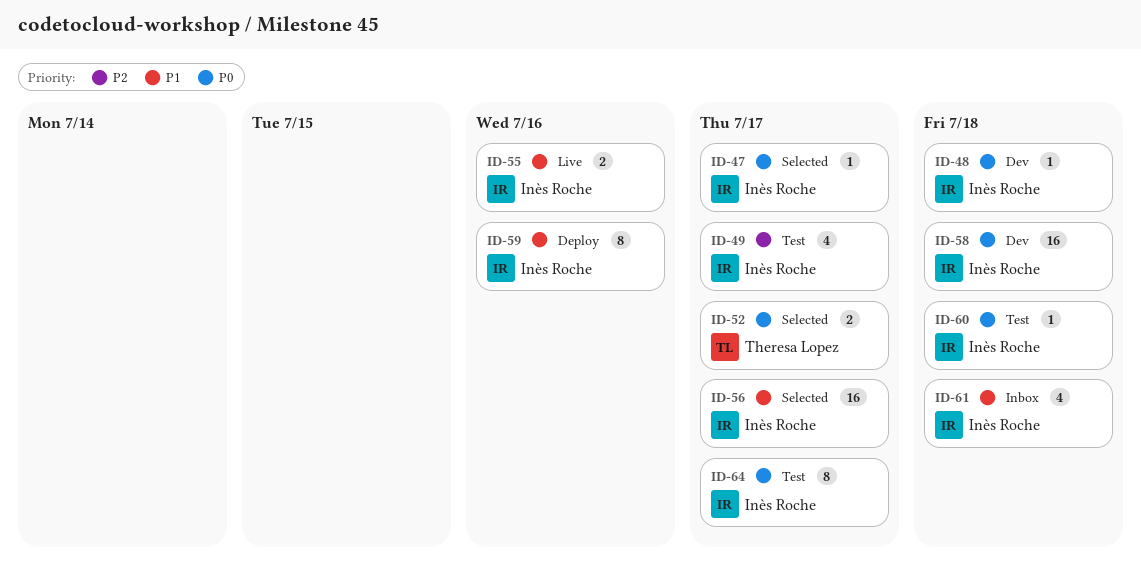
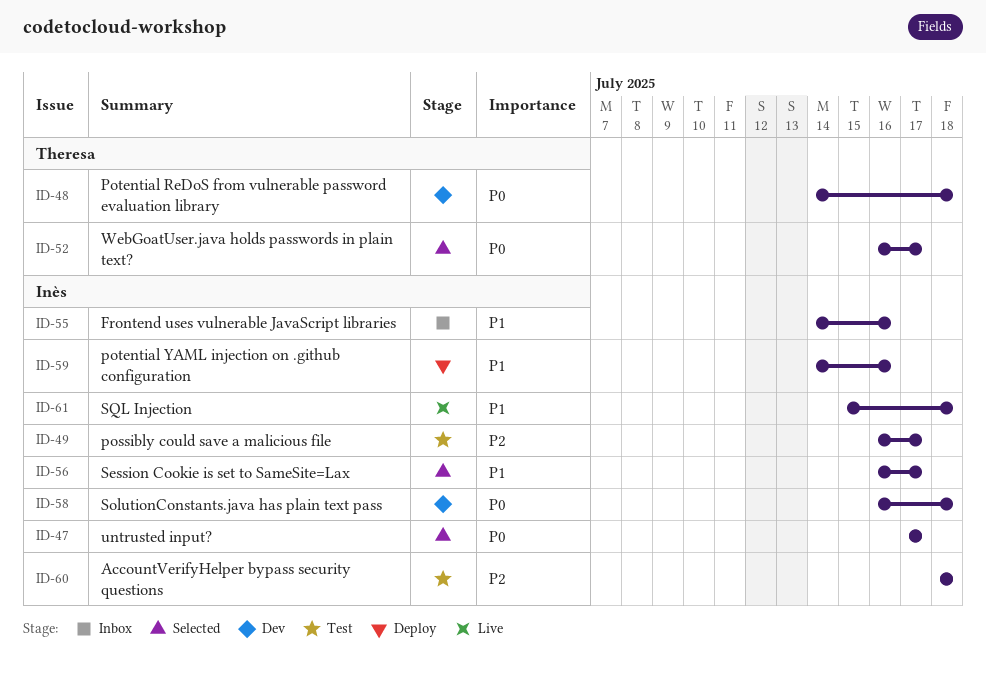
ID-48, owner: Inès Roche -> Theresa Lopez
ID-55, status: Live -> Inbox
ID-60, priority: P0 -> P2
ID-61, status: Inbox -> Live
ID-64: present -> none

